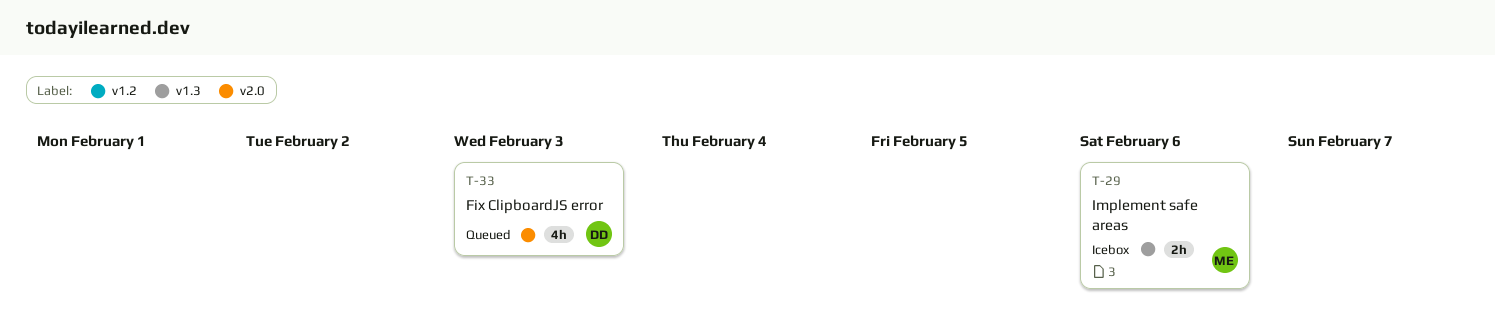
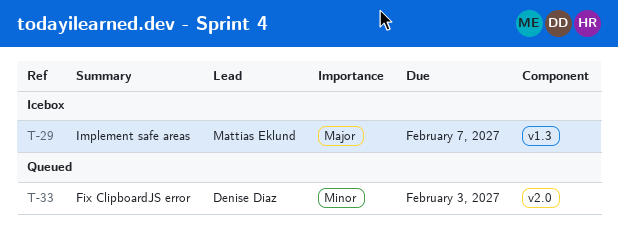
T-29, due: Feb 6 -> Feb 7

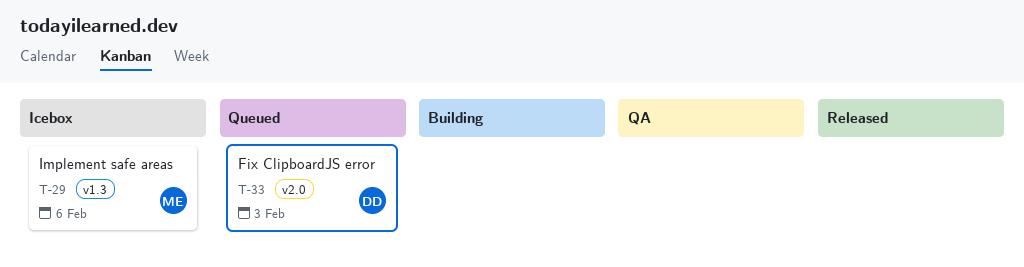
T-29, due: Feb 7 -> Feb 6

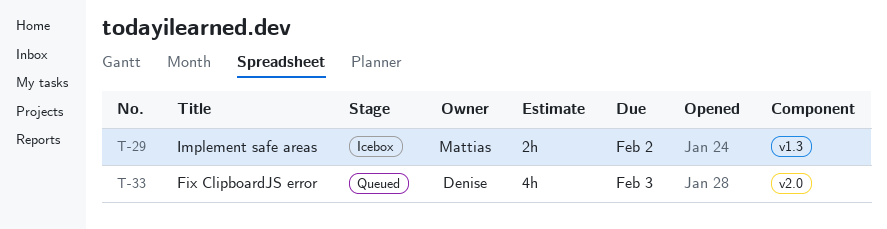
T-29, due: Feb 6 -> Feb 2

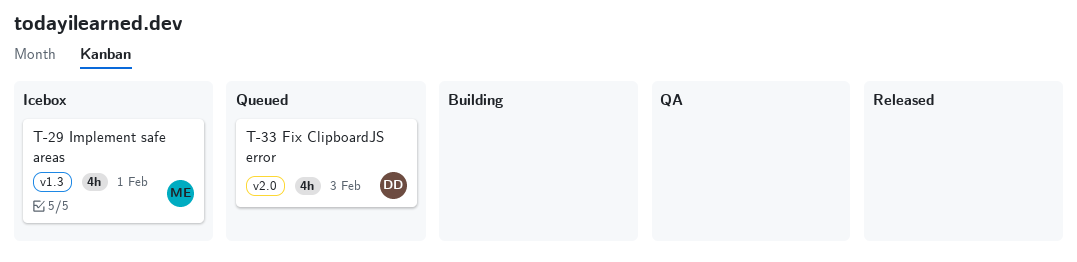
T-29, estimate: 2h -> 4h
T-29, due: Feb 2 -> Feb 1

